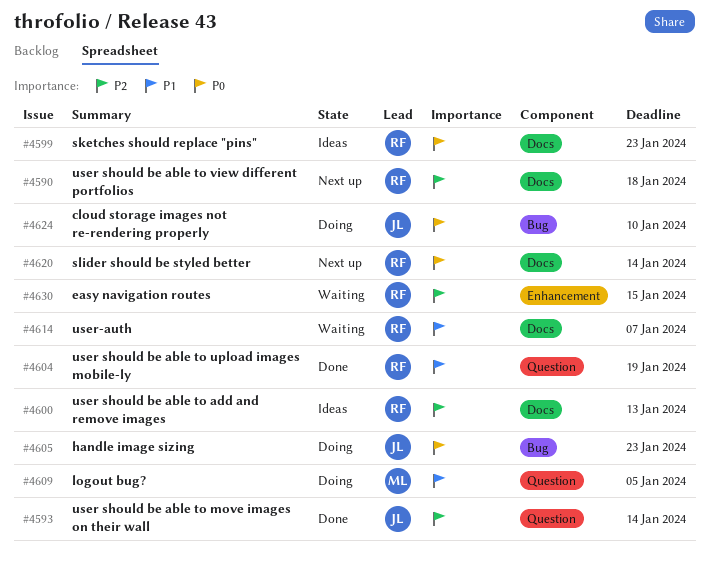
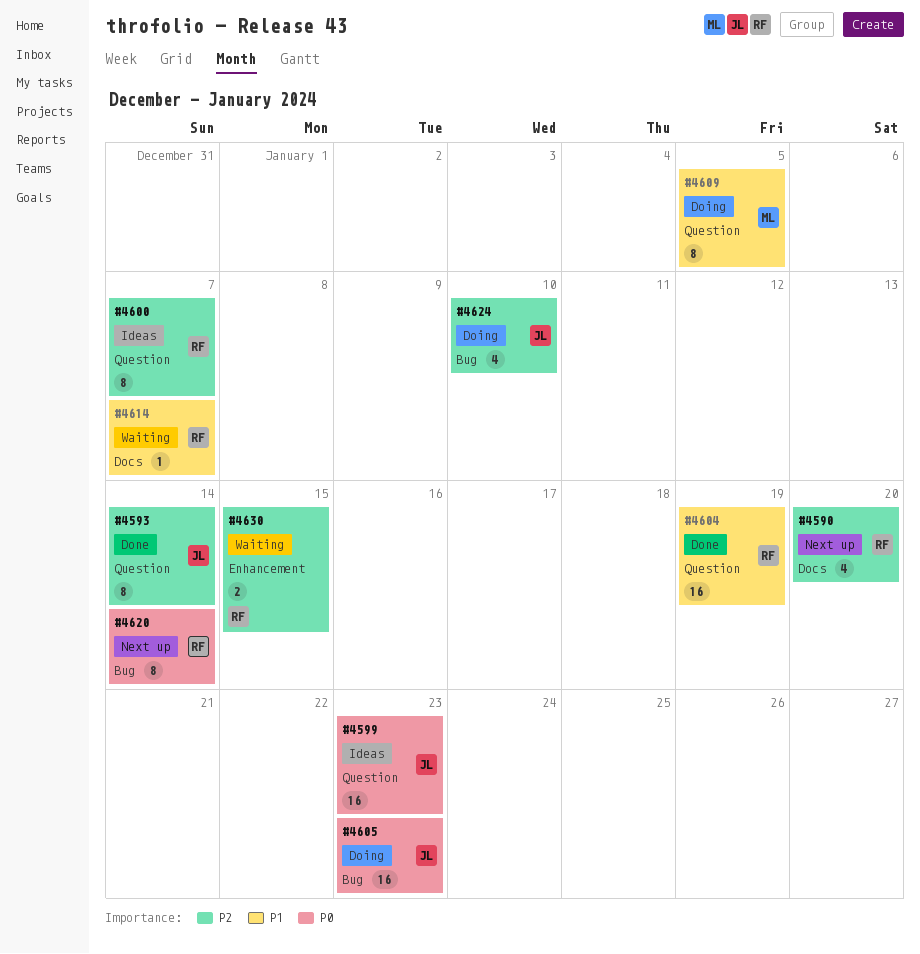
#4590, due: Jan 18 -> Jan 20
#4599, owner: RF -> JL
#4599, label: Docs -> Question
#4600, label: Docs -> Question
#4600, due: Jan 13 -> Jan 7
#4620, label: Docs -> Bug
#4624, priority: P0 -> P2

